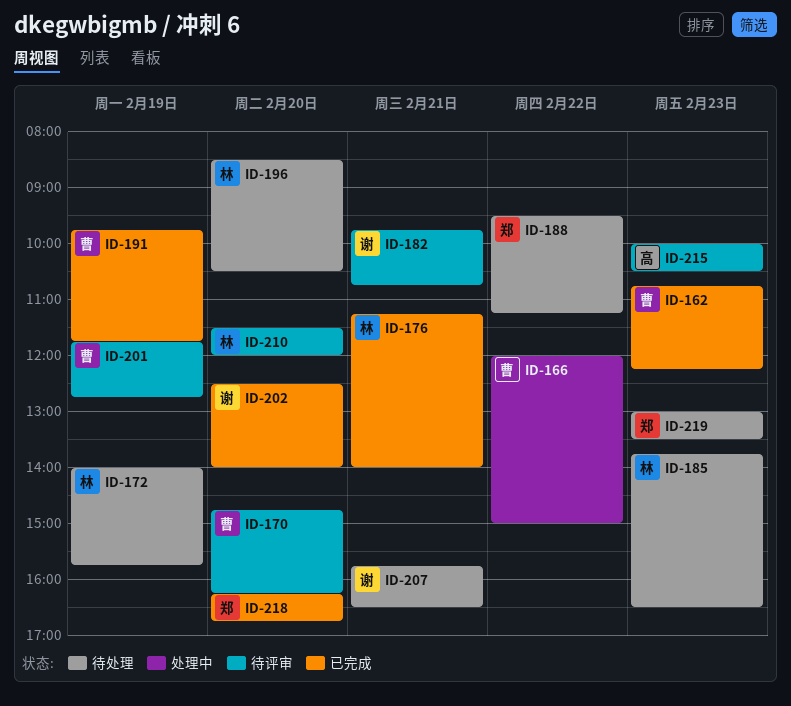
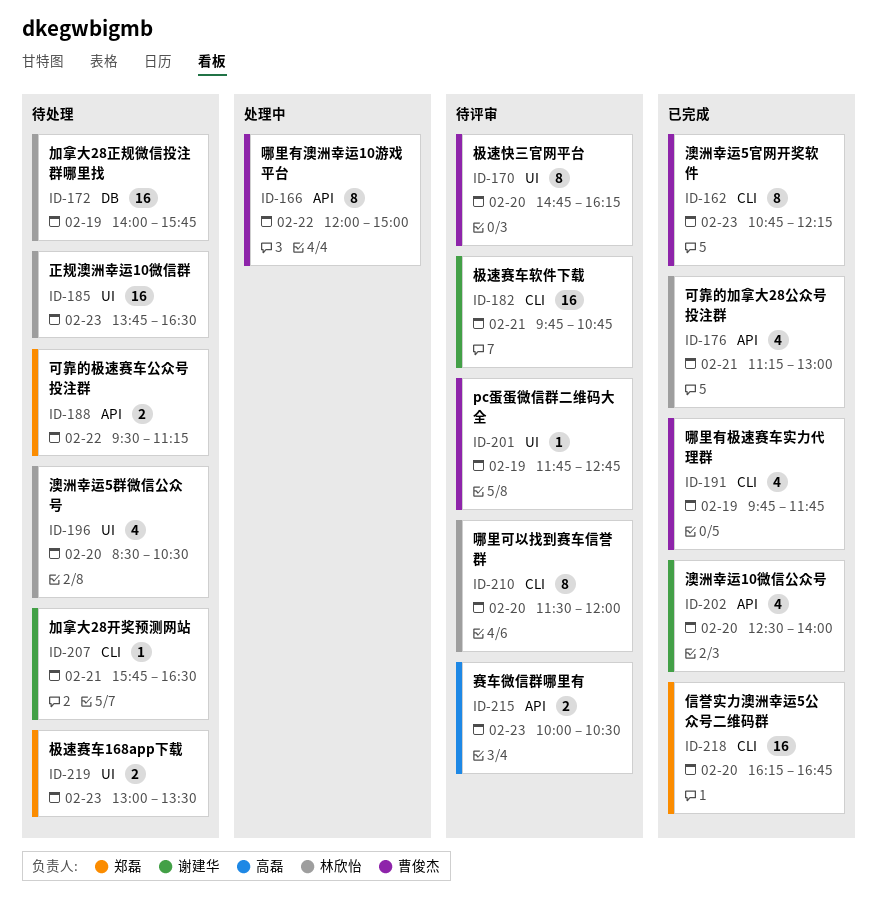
ID-176, ends: 14:00 -> 13:00

